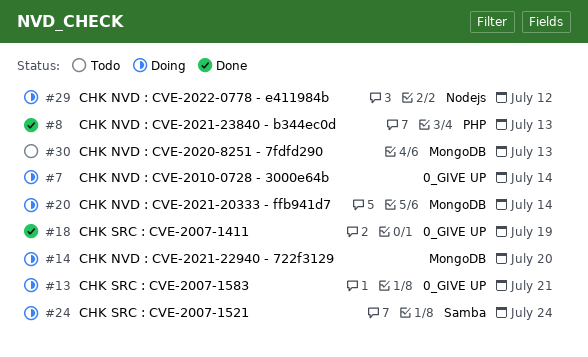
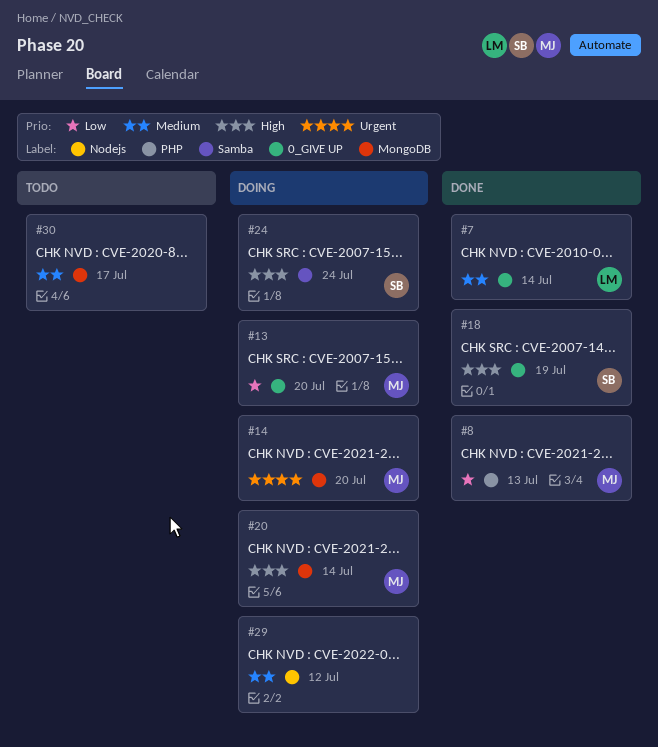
#7, status: Doing -> Done
#13, due: Jul 21 -> Jul 20
#30, due: Jul 13 -> Jul 17

